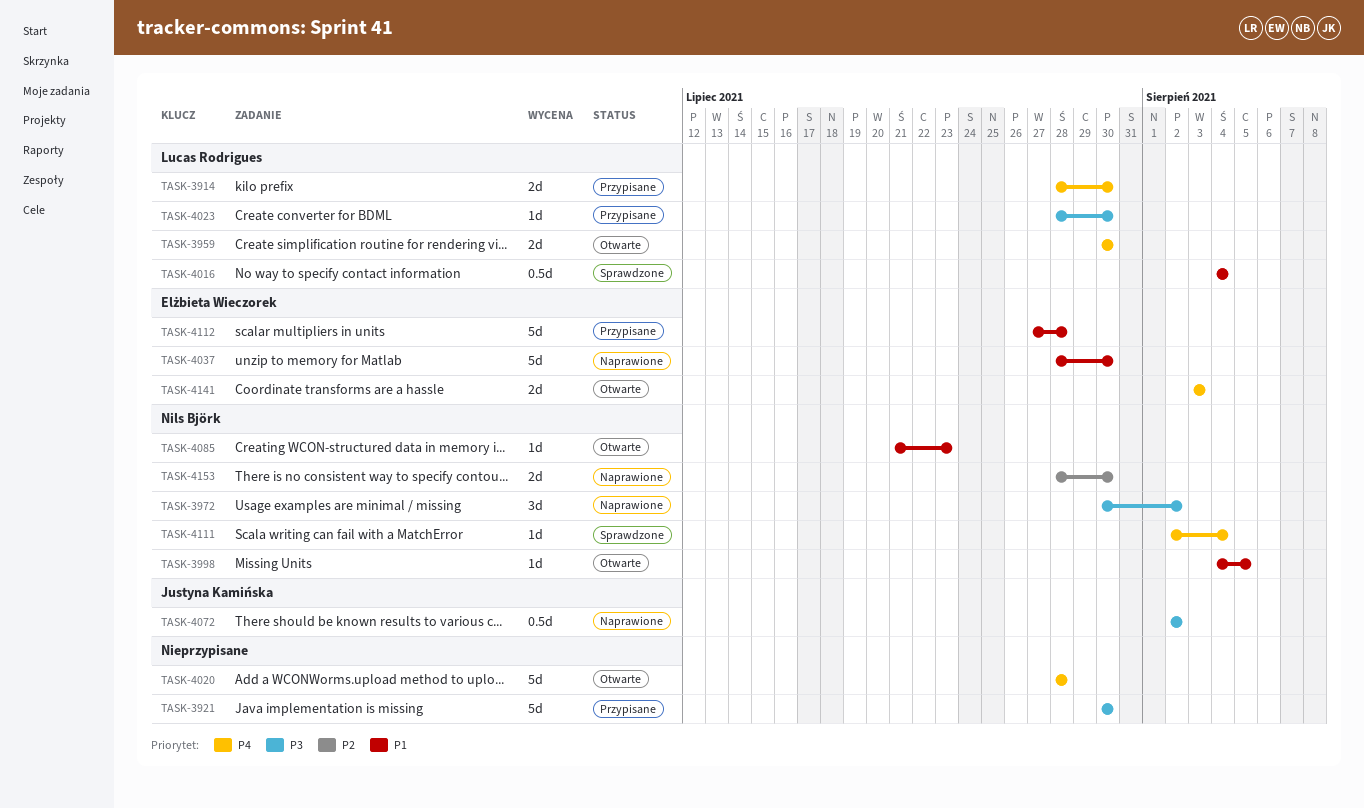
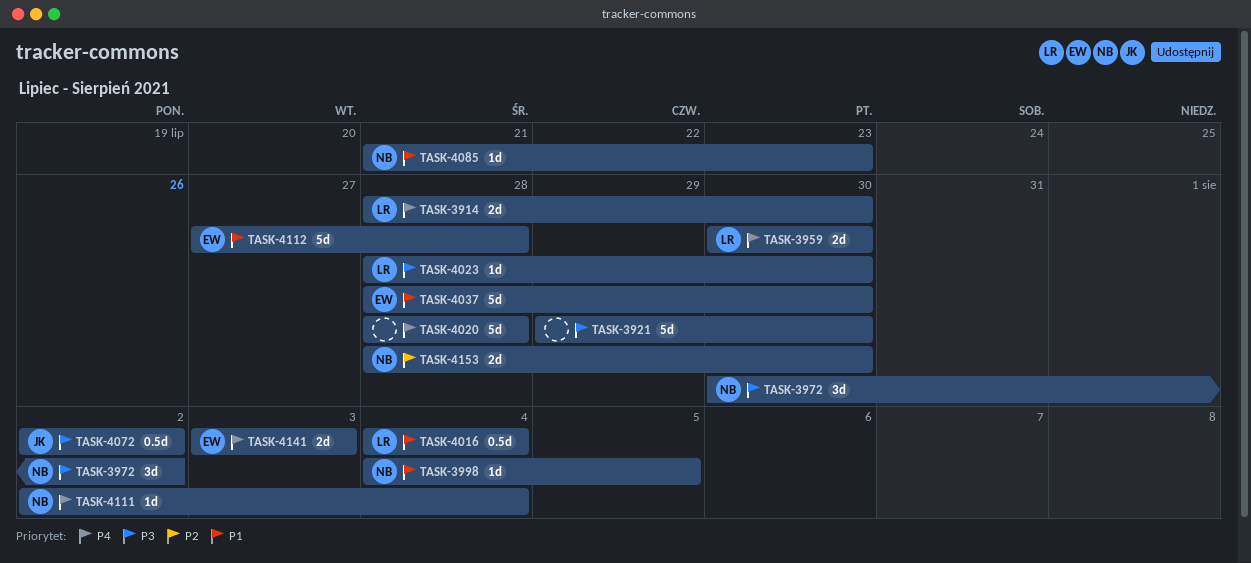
TASK-3921, start: Jul 30 -> Jul 29

